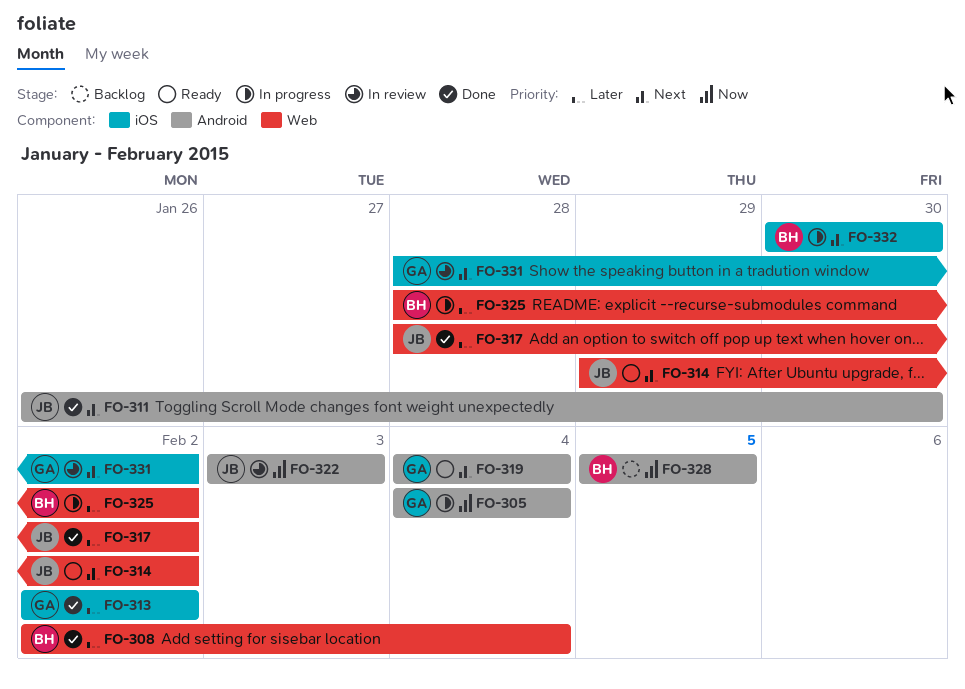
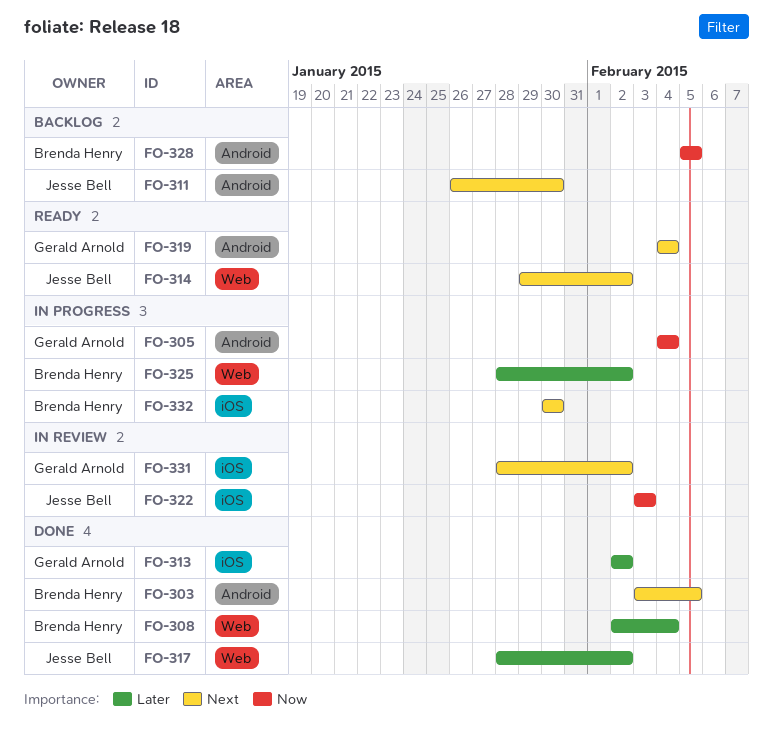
FO-303: none -> present
FO-311, status: Done -> Backlog
FO-322, label: Android -> iOS

